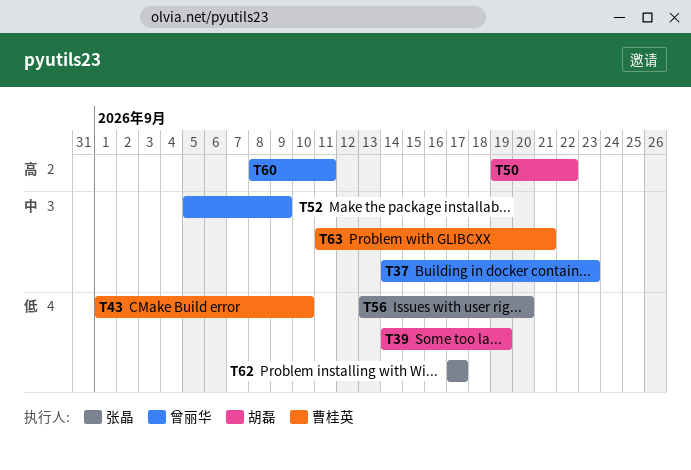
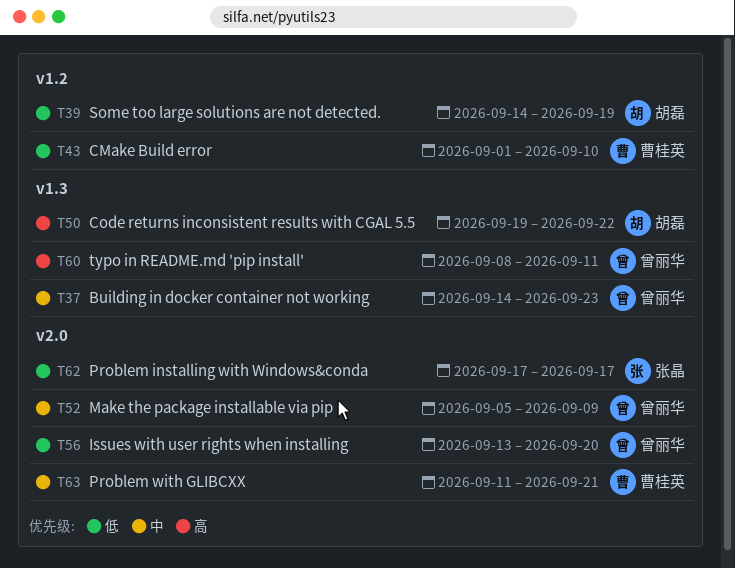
T56, owner: 张晶 -> 曾丽华

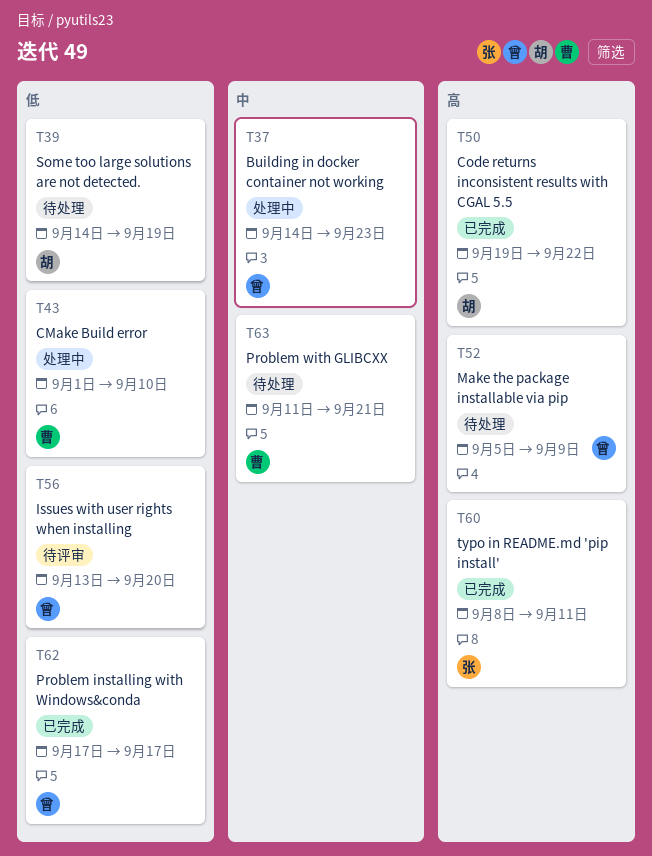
T52, priority: 中 -> 高
T60, owner: 曾丽华 -> 张晶
T62, owner: 张晶 -> 曾丽华

